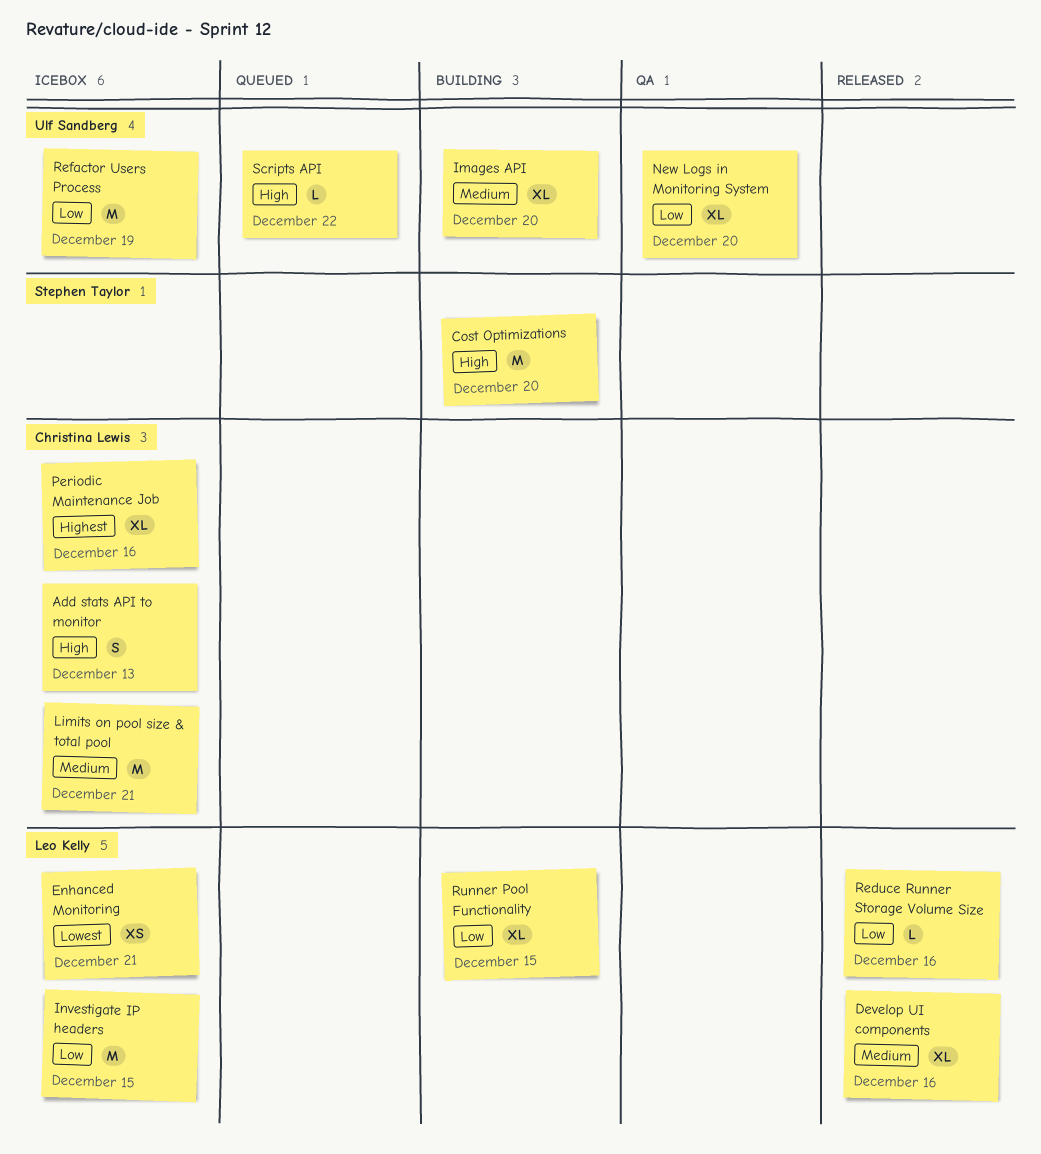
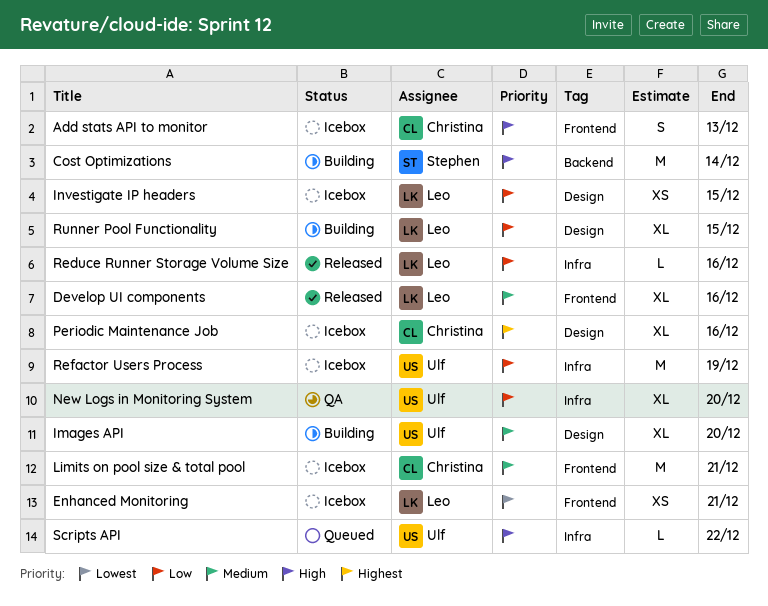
Cost Optimizations, due: Dec 20 -> Dec 14
Investigate IP headers, estimate: M -> XS

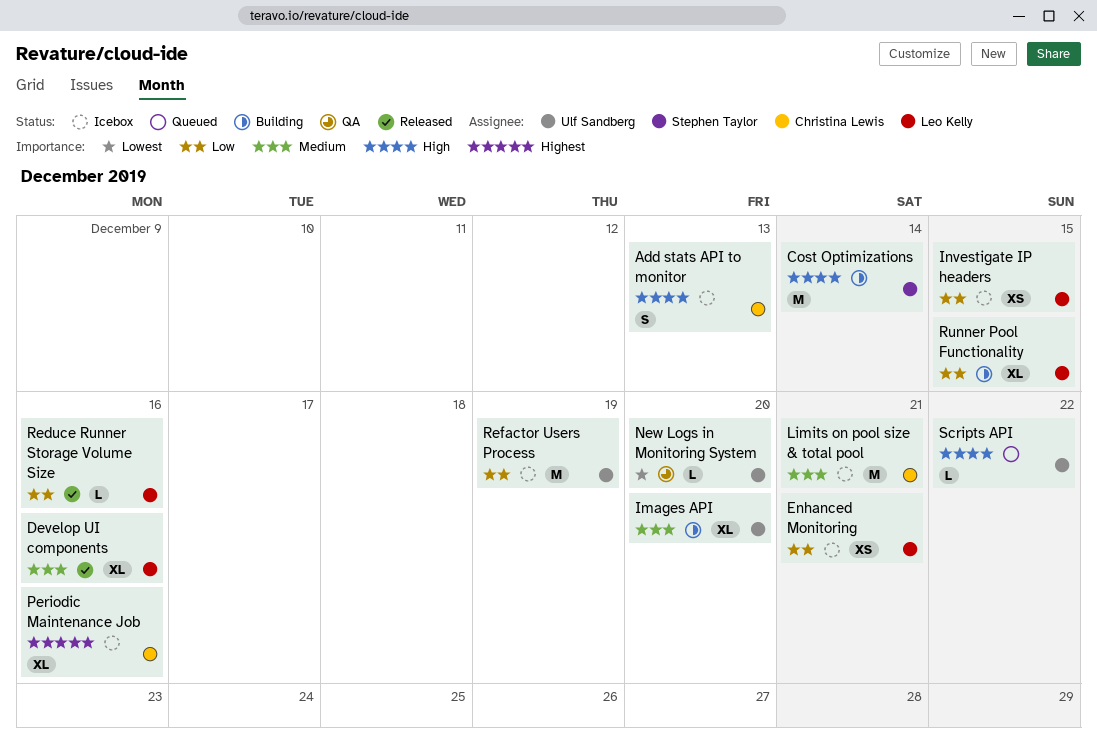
Enhanced Monitoring, priority: Lowest -> Low
New Logs in Monitoring System, priority: Low -> Lowest
New Logs in Monitoring System, estimate: XL -> L

